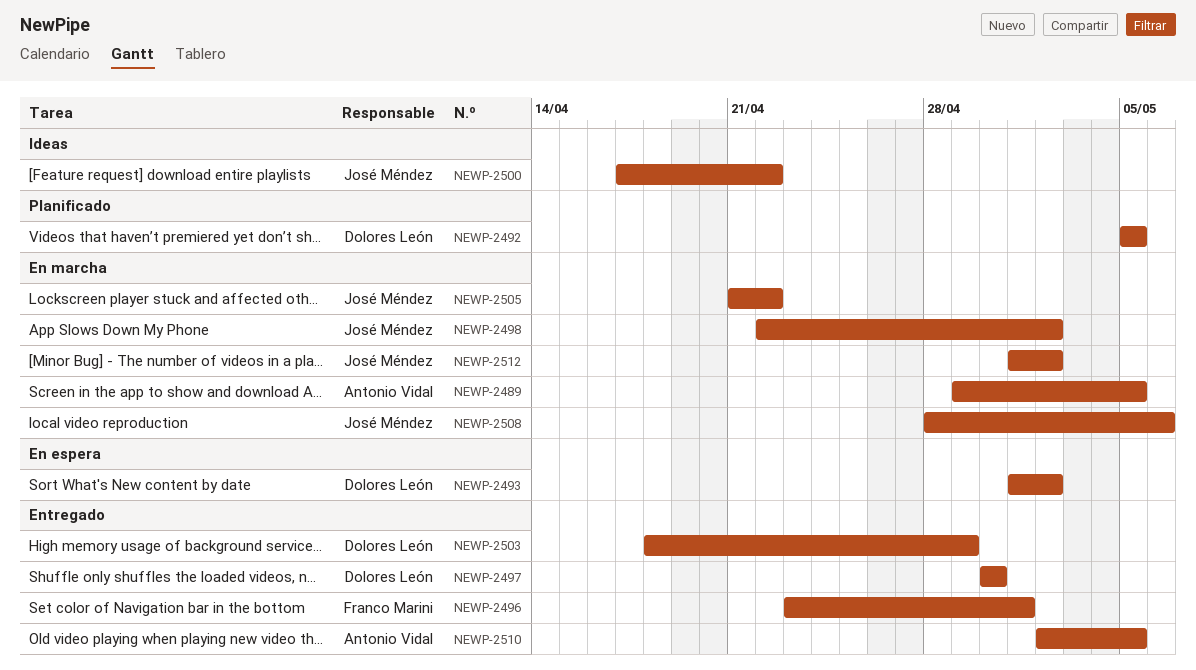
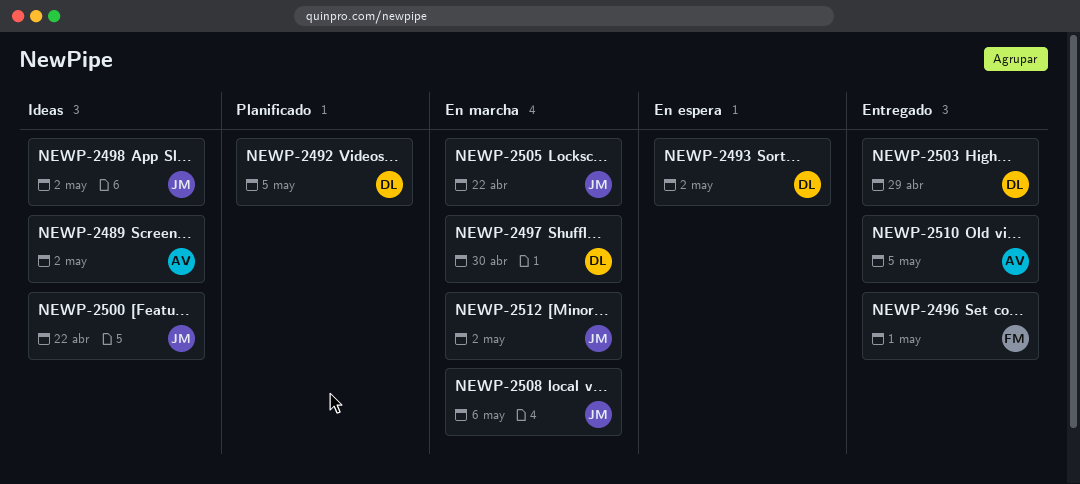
NEWP-2489, status: En marcha -> Ideas
NEWP-2489, due: May 5 -> May 2
NEWP-2497, status: Entregado -> En marcha
NEWP-2498, status: En marcha -> Ideas

